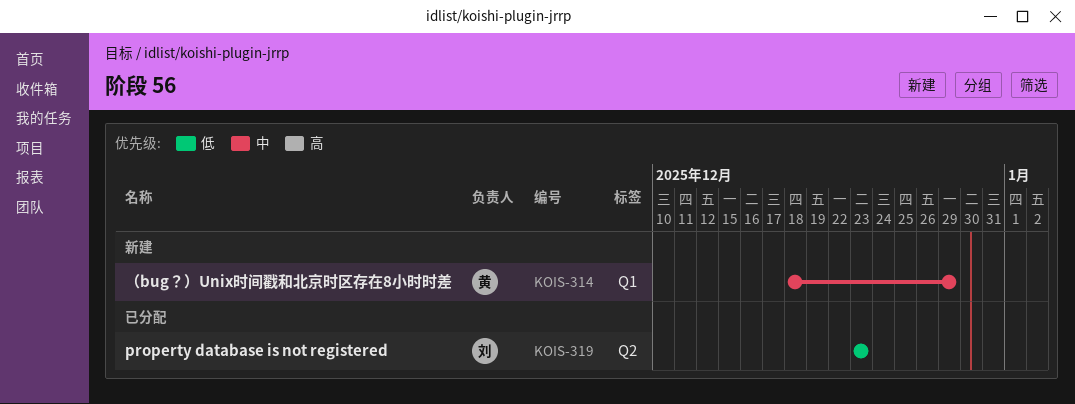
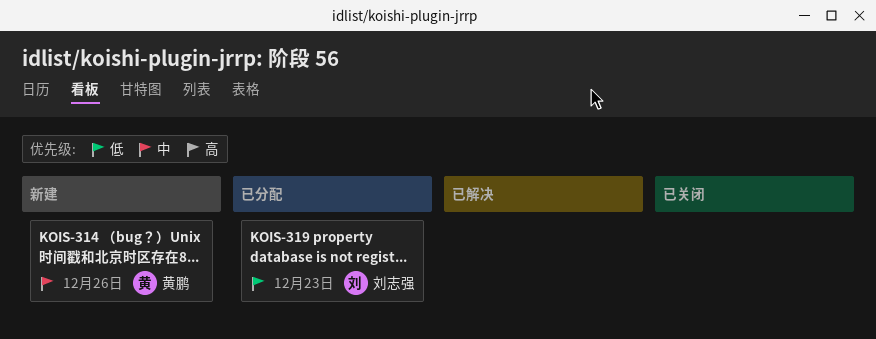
KOIS-314, due: Dec 29 -> Dec 26

